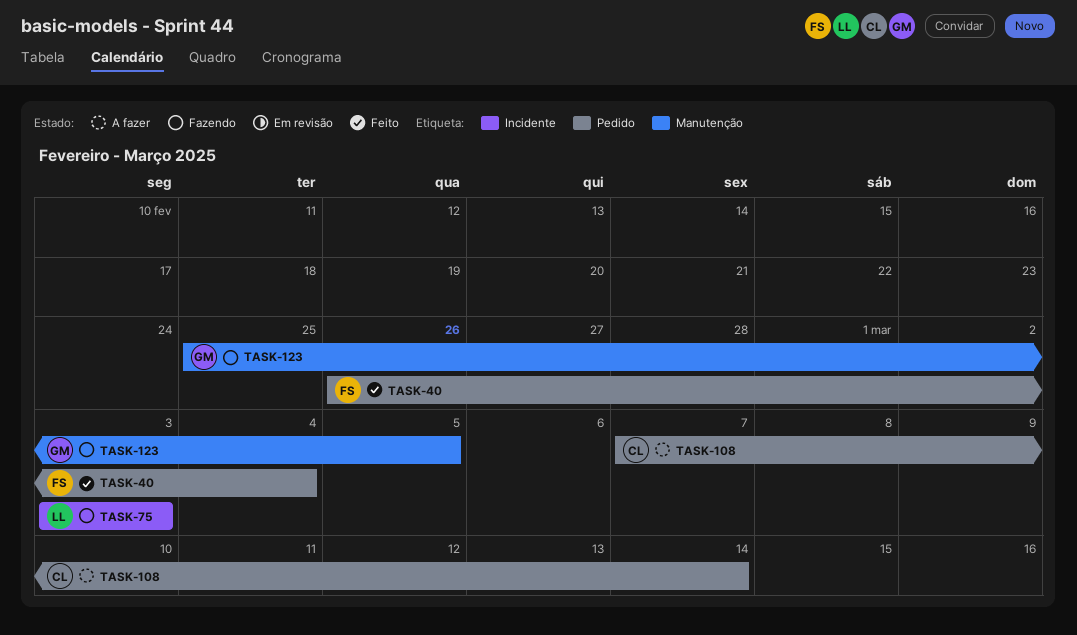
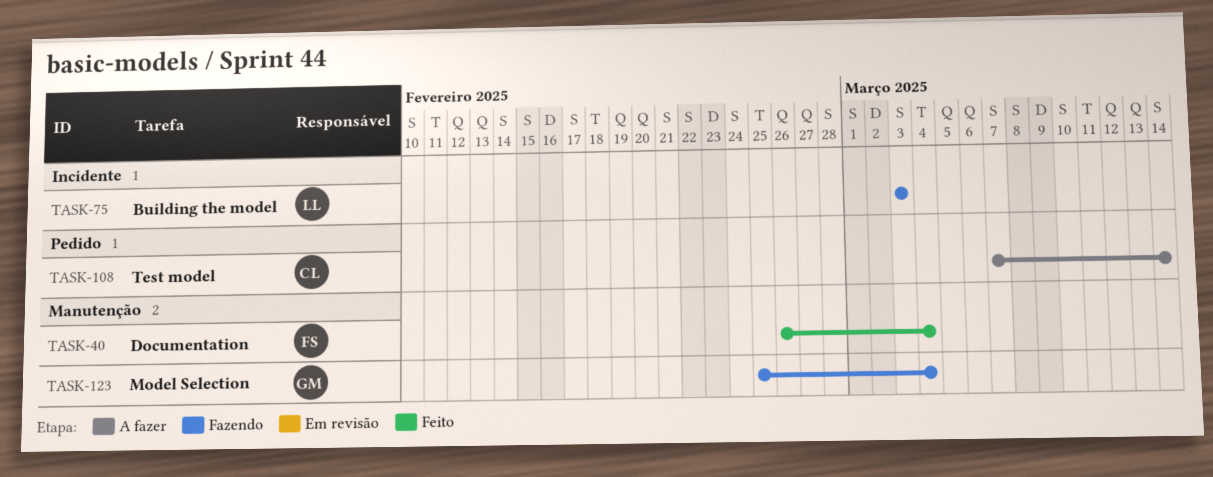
TASK-40, label: Pedido -> Manutenção
TASK-123, due: Mar 5 -> Mar 4

